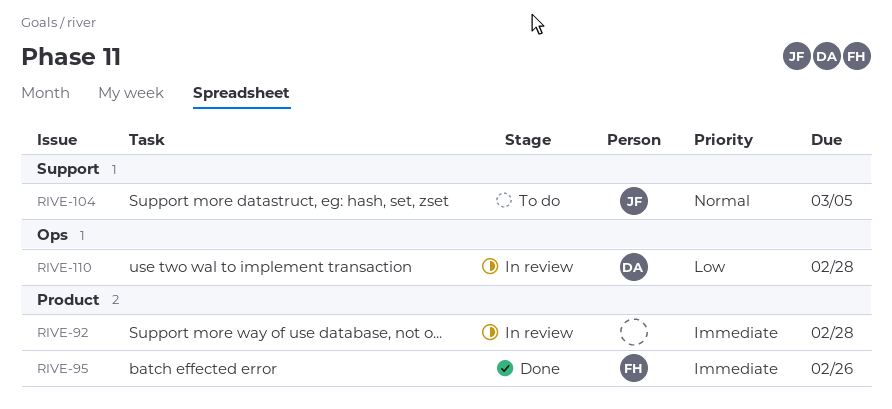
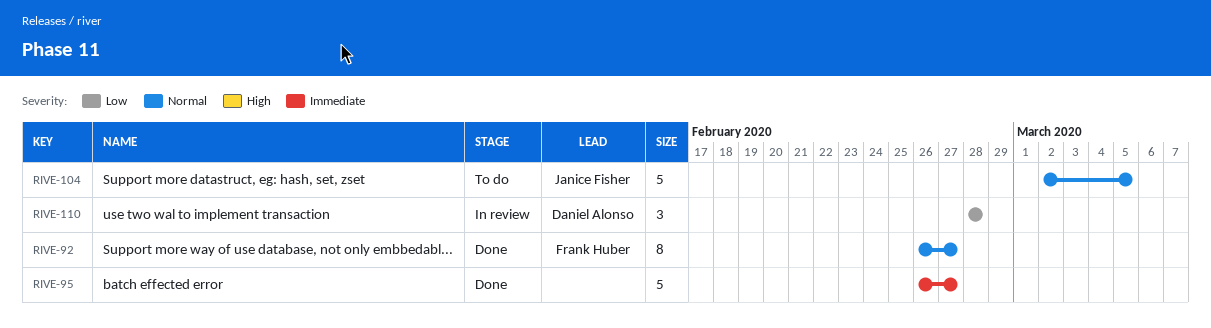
RIVE-92, status: In review -> Done
RIVE-92, owner: none -> Frank Huber
RIVE-92, priority: Immediate -> Normal
RIVE-92, due: Feb 28 -> Feb 27
RIVE-95, owner: Frank Huber -> none
RIVE-95, due: Feb 26 -> Feb 27

